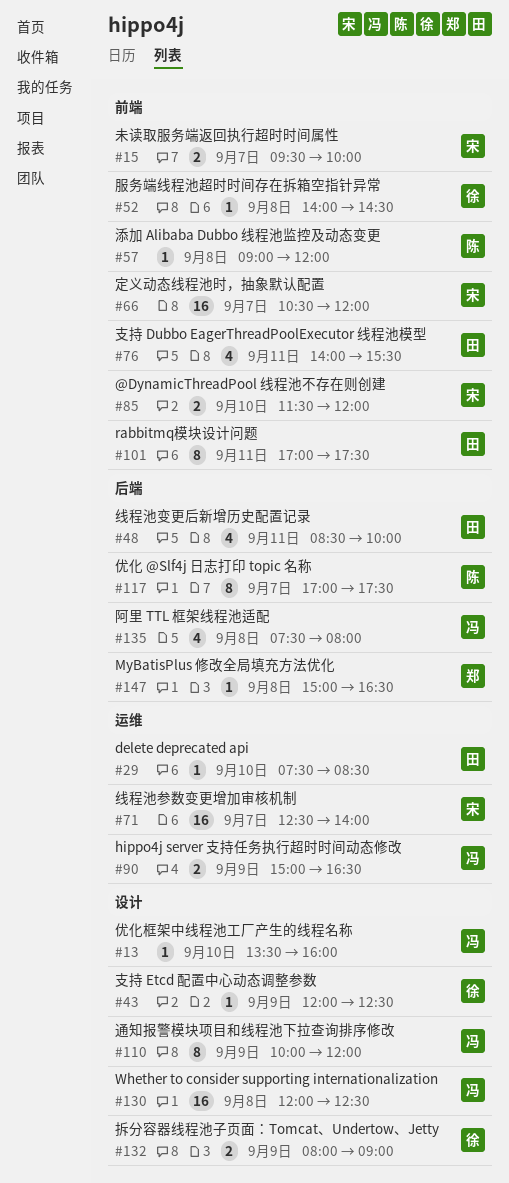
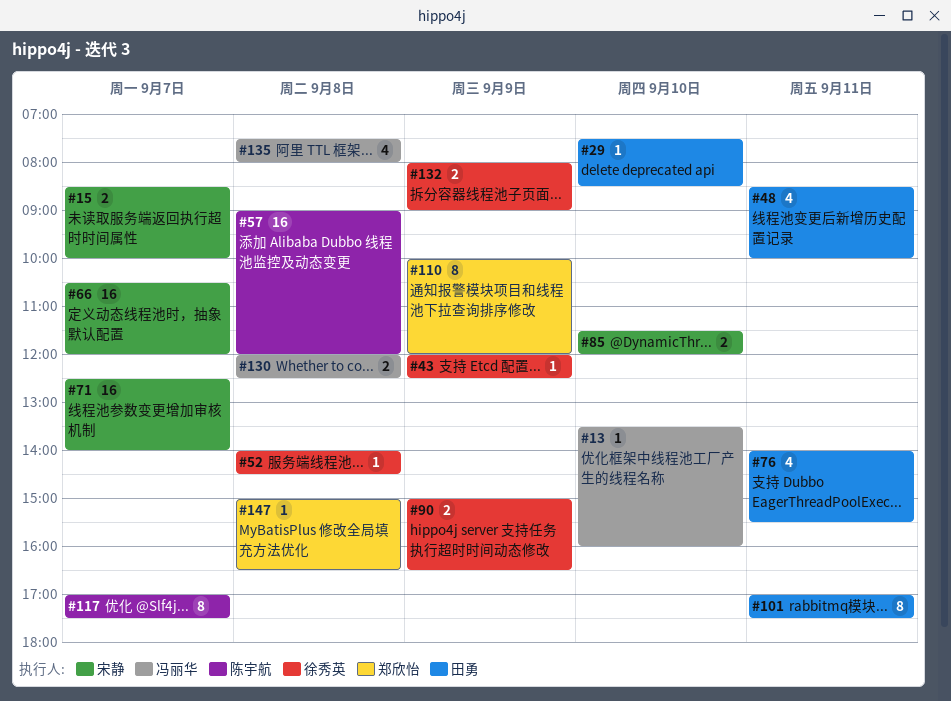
#15, begins: 09:30 -> 08:30
#57, estimate: 1 -> 16
#90, owner: 冯丽华 -> 徐秀英
#110, owner: 冯丽华 -> 郑欣怡
#130, estimate: 16 -> 2

